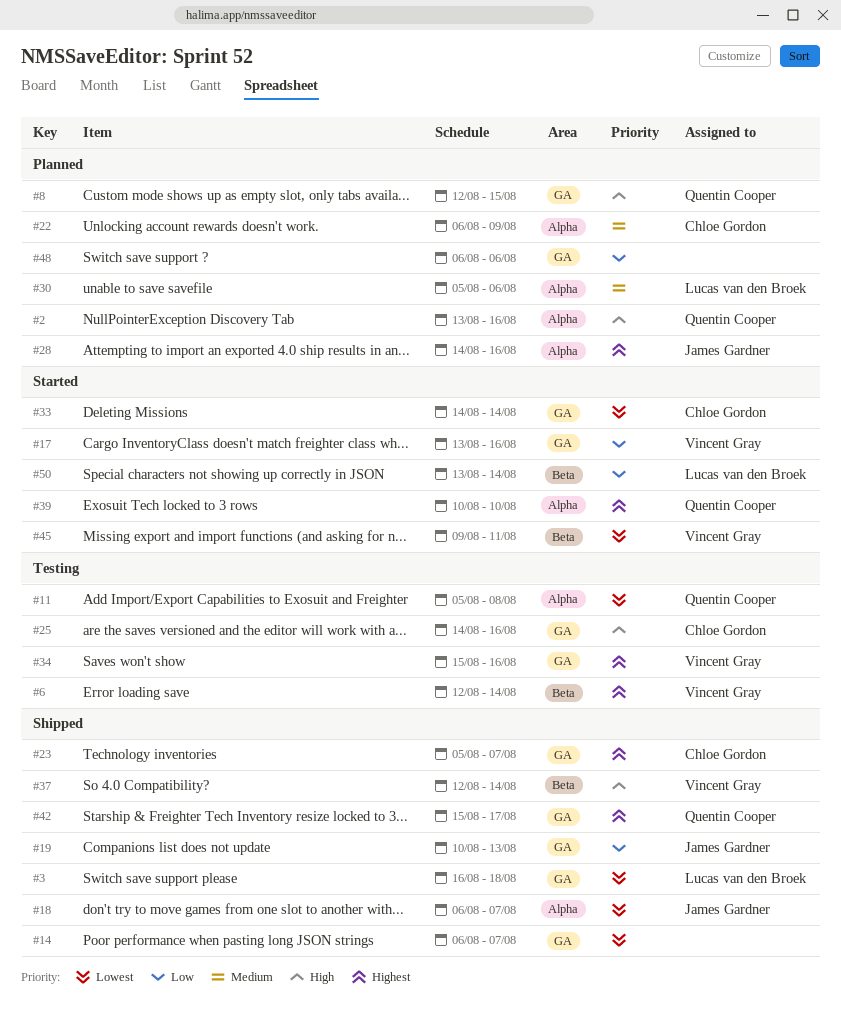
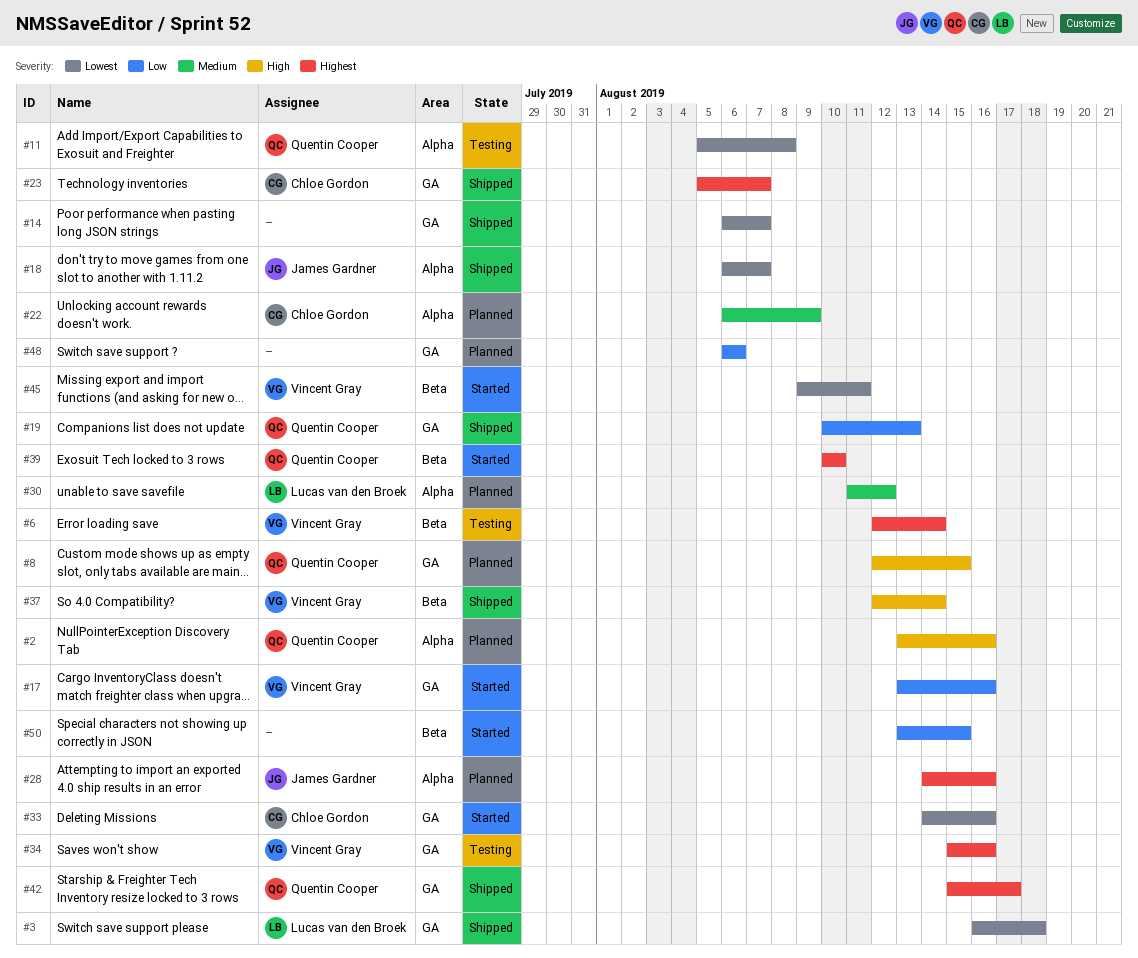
#19, owner: James Gardner -> Quentin Cooper
#25: present -> none
#30, start: Aug 5 -> Aug 11
#30, due: Aug 6 -> Aug 12
#33, due: Aug 14 -> Aug 16
#39, label: Alpha -> Beta
#50, owner: Lucas van den Broek -> none
#50, due: Aug 14 -> Aug 15

